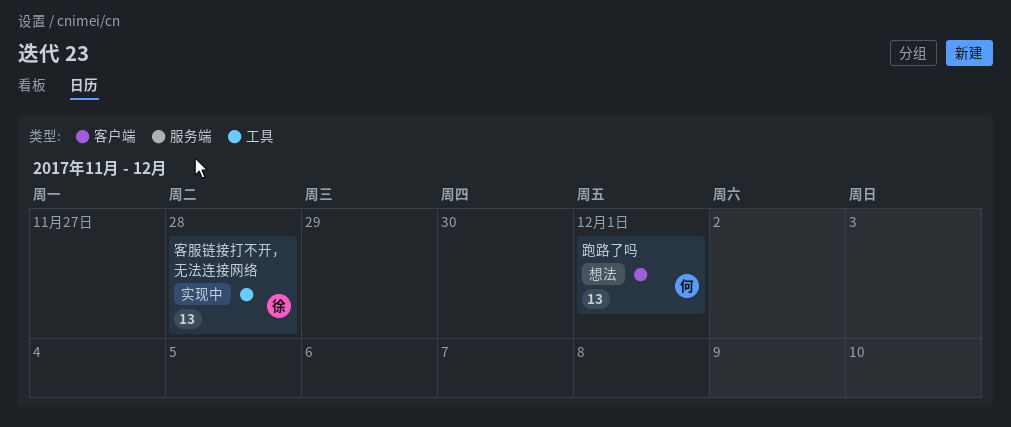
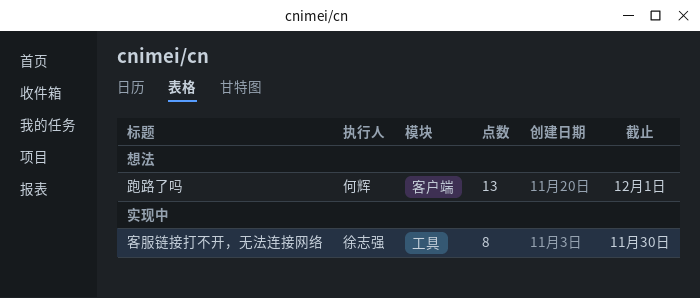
客服链接打不开，无法连接网络, estimate: 13 -> 8
客服链接打不开，无法连接网络, due: Nov 28 -> Nov 30

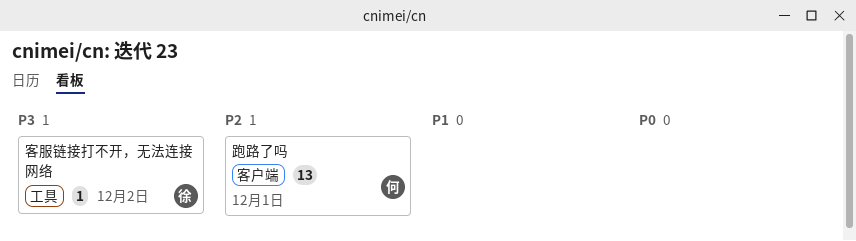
客服链接打不开，无法连接网络, estimate: 8 -> 1
客服链接打不开，无法连接网络, due: Nov 30 -> Dec 2

